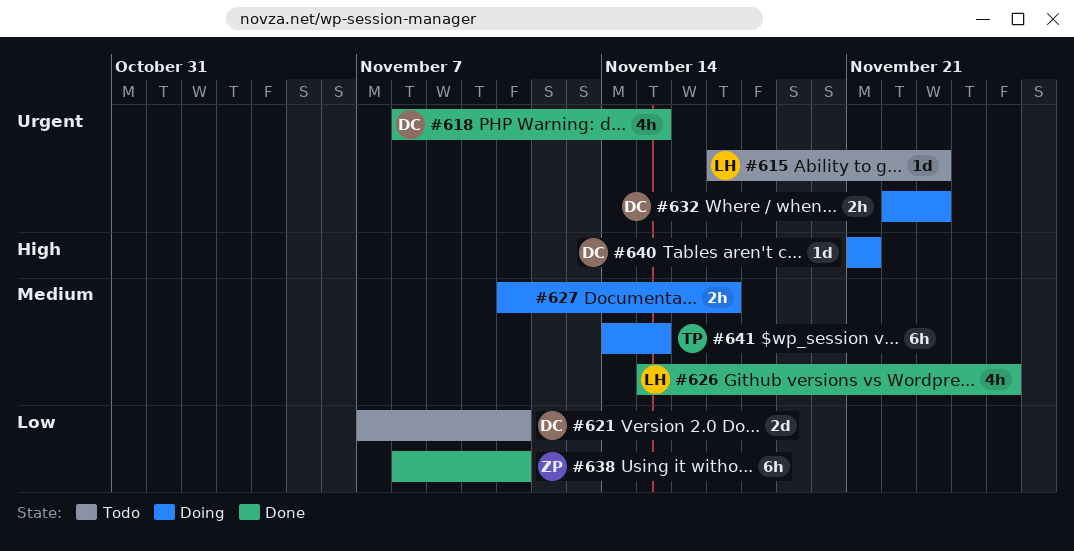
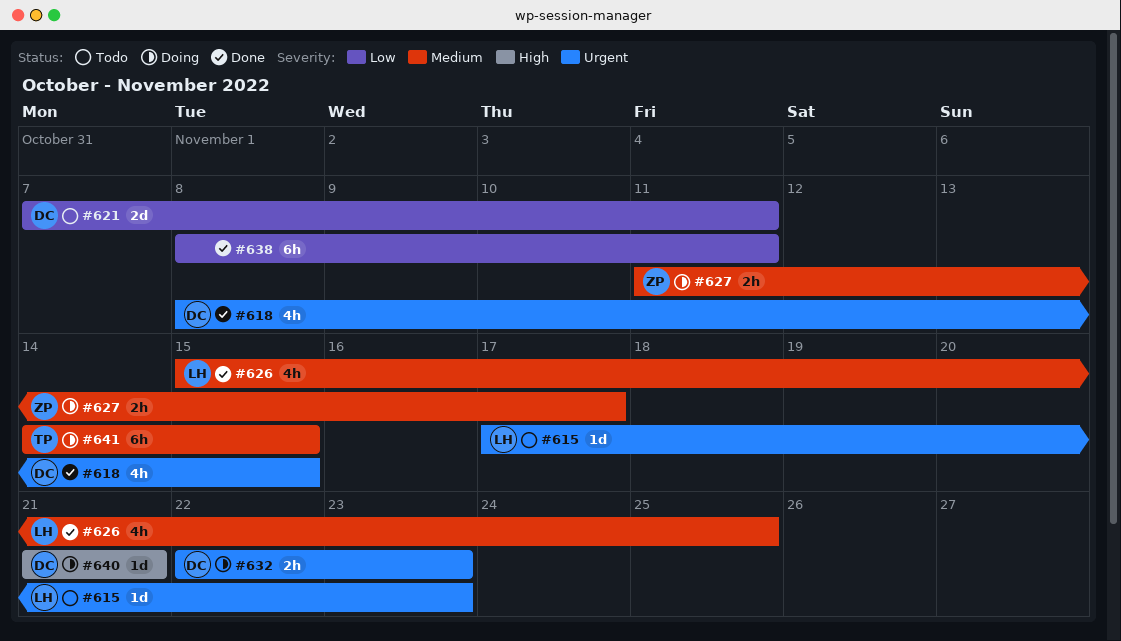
#627, owner: none -> ZP
#638, owner: ZP -> none

